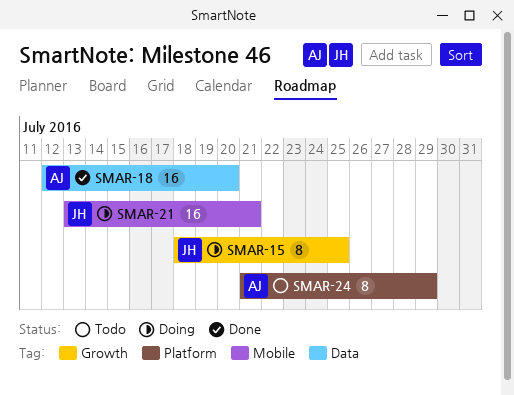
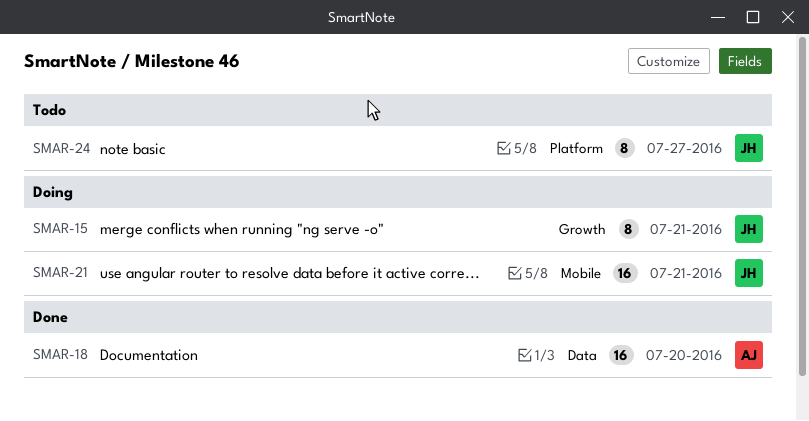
SMAR-15, due: Jul 25 -> Jul 21
SMAR-24, owner: AJ -> JH
SMAR-24, due: Jul 29 -> Jul 27

